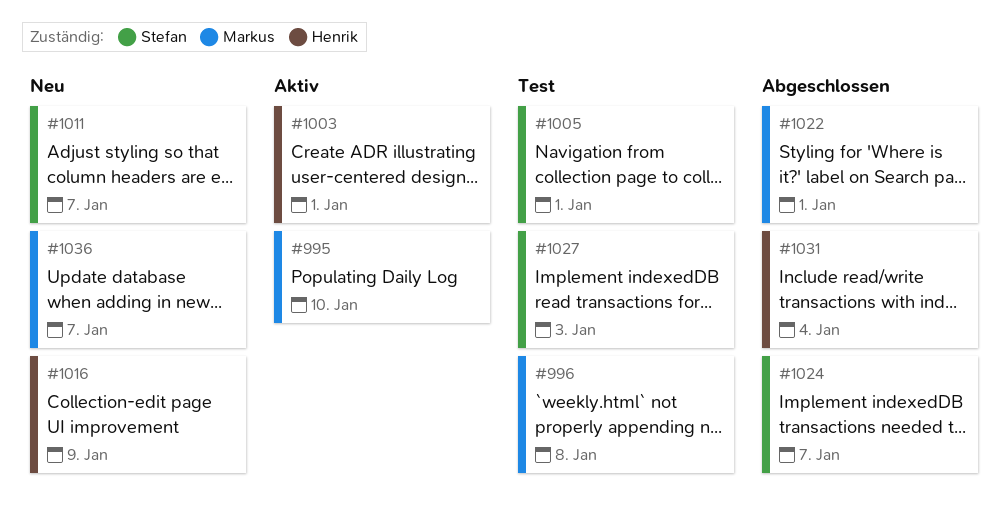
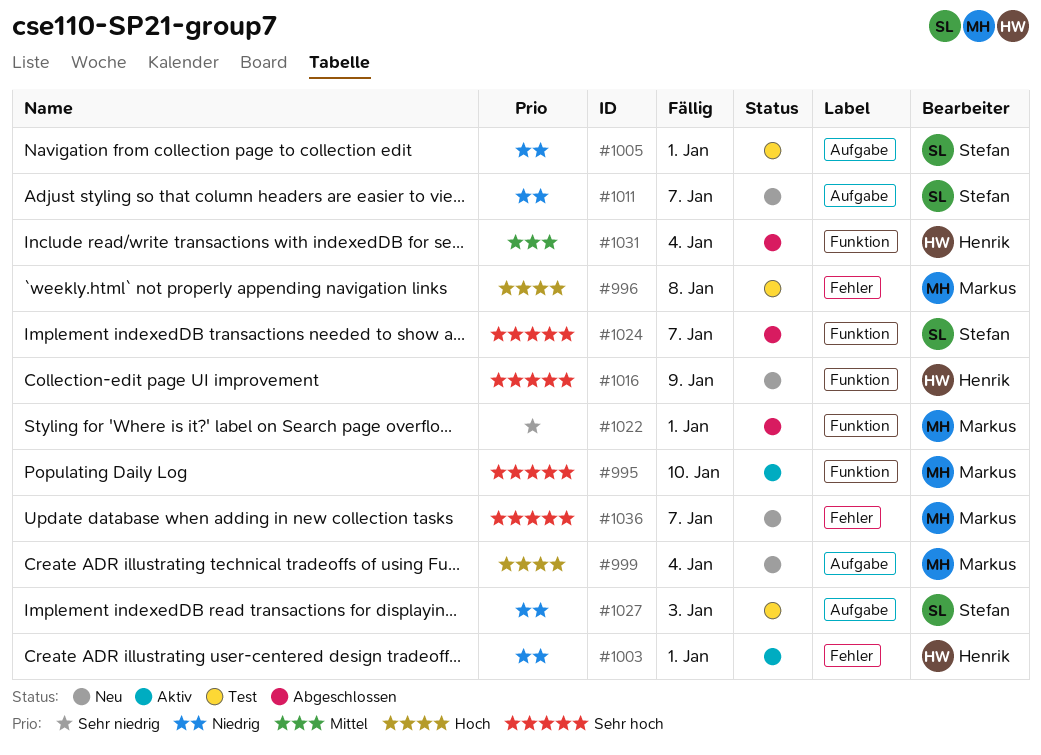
#999: none -> present

